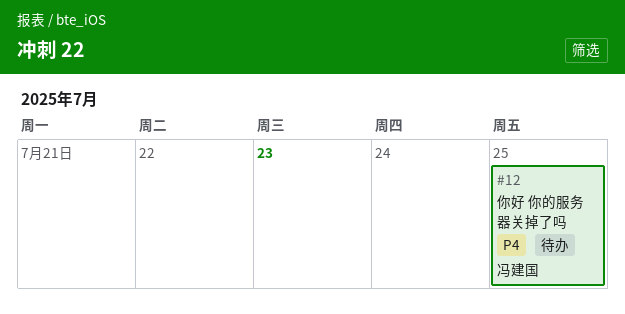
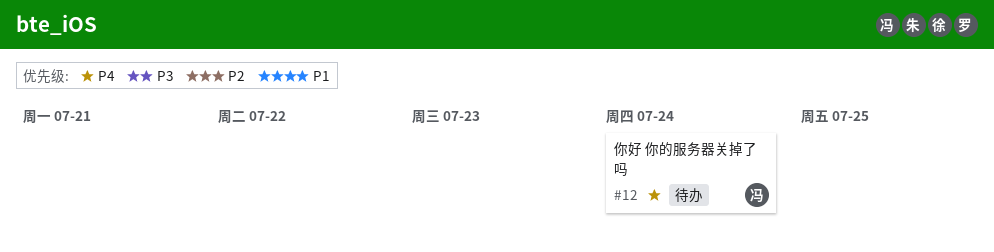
#12, due: Jul 25 -> Jul 24

